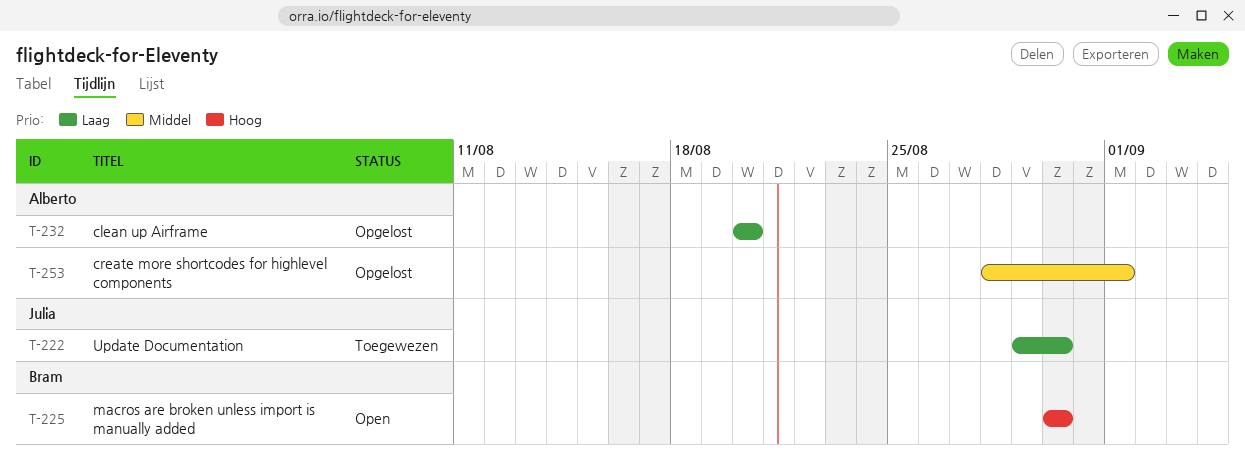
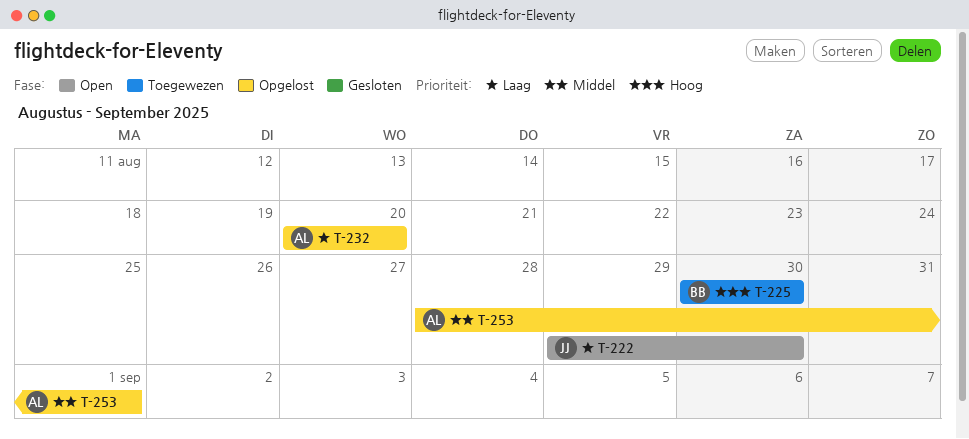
T-222, status: Toegewezen -> Open
T-225, status: Open -> Toegewezen

